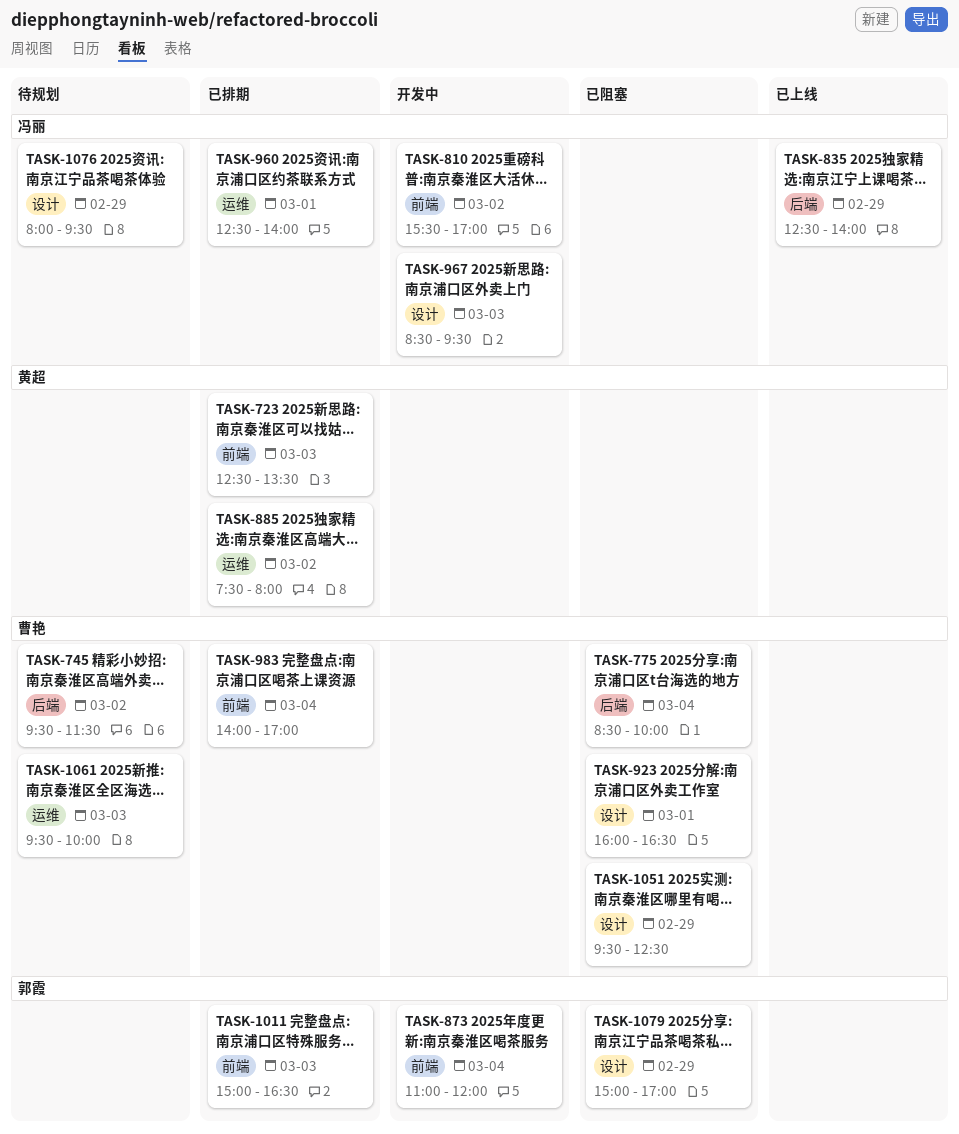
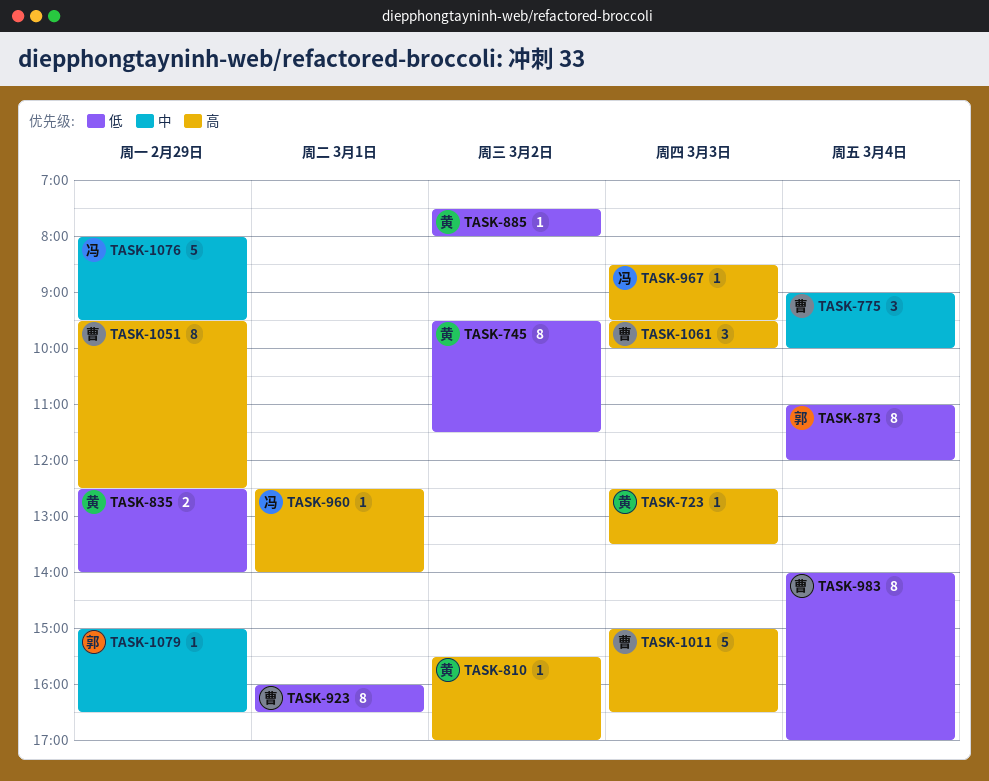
TASK-745, owner: 曹艳 -> 黄超
TASK-775, begins: 08:30 -> 09:00
TASK-810, owner: 冯丽 -> 黄超
TASK-835, owner: 冯丽 -> 黄超
TASK-1011, owner: 郭霞 -> 曹艳
TASK-1079, ends: 17:00 -> 16:30

